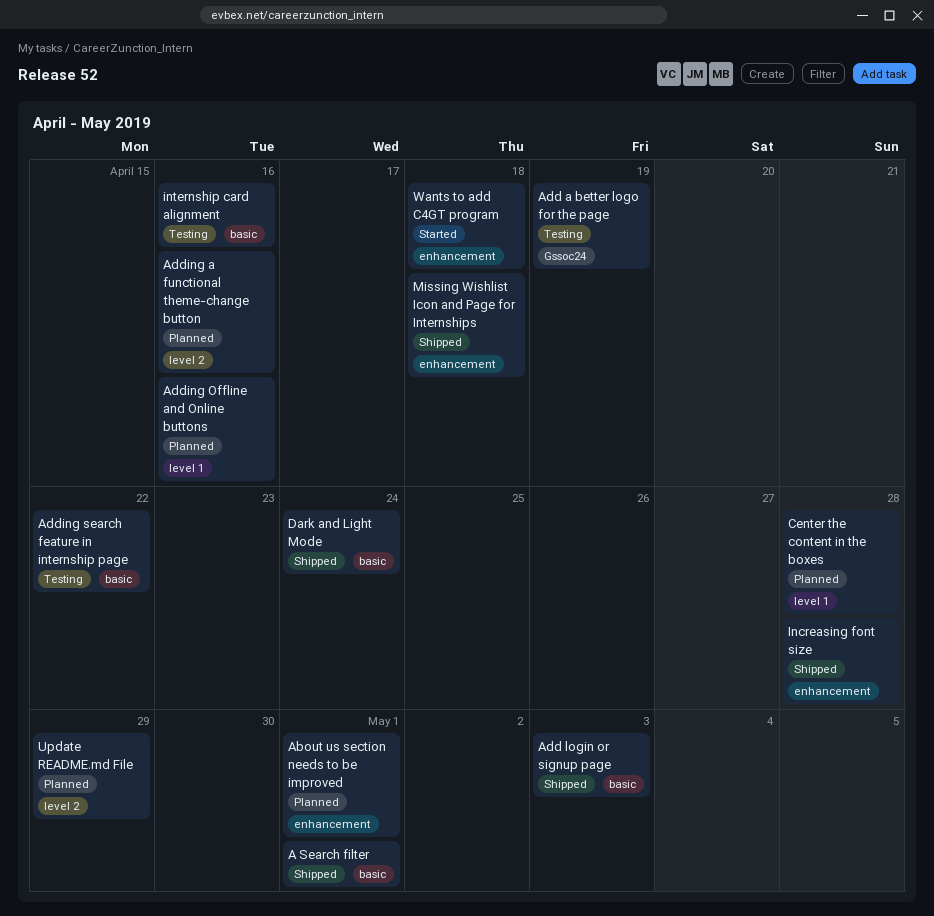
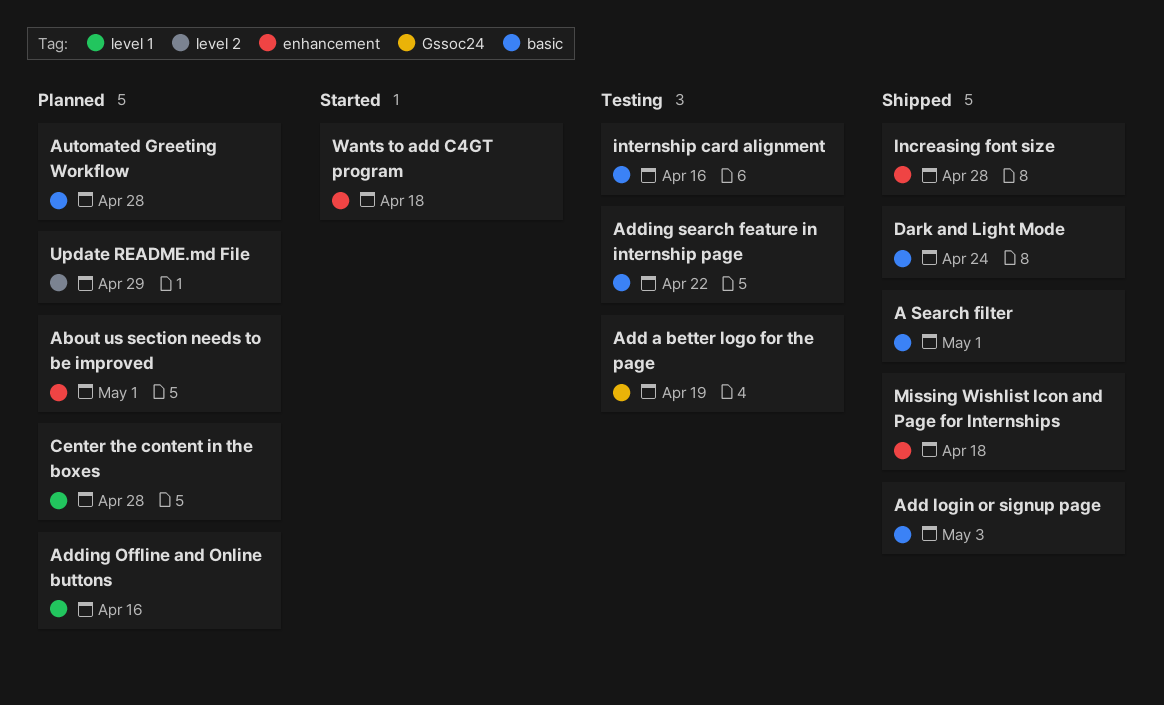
Adding a functional theme-change button: present -> none
Automated Greeting Workflow: none -> present

